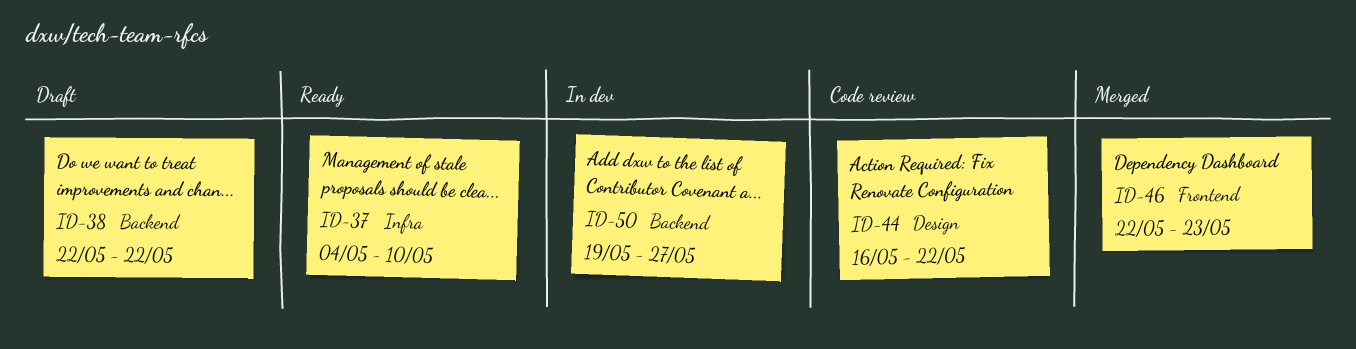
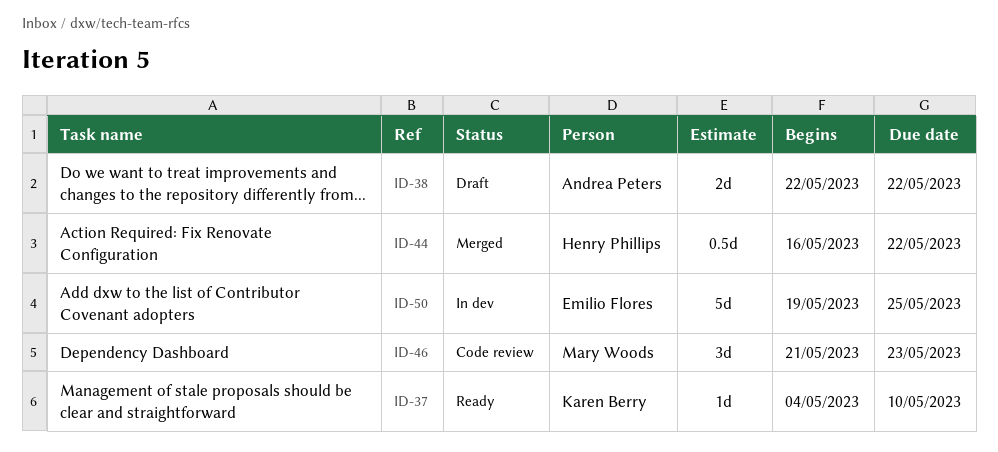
ID-44, status: Code review -> Merged
ID-46, status: Merged -> Code review
ID-46, start: May 22 -> May 21
ID-50, due: May 27 -> May 25

